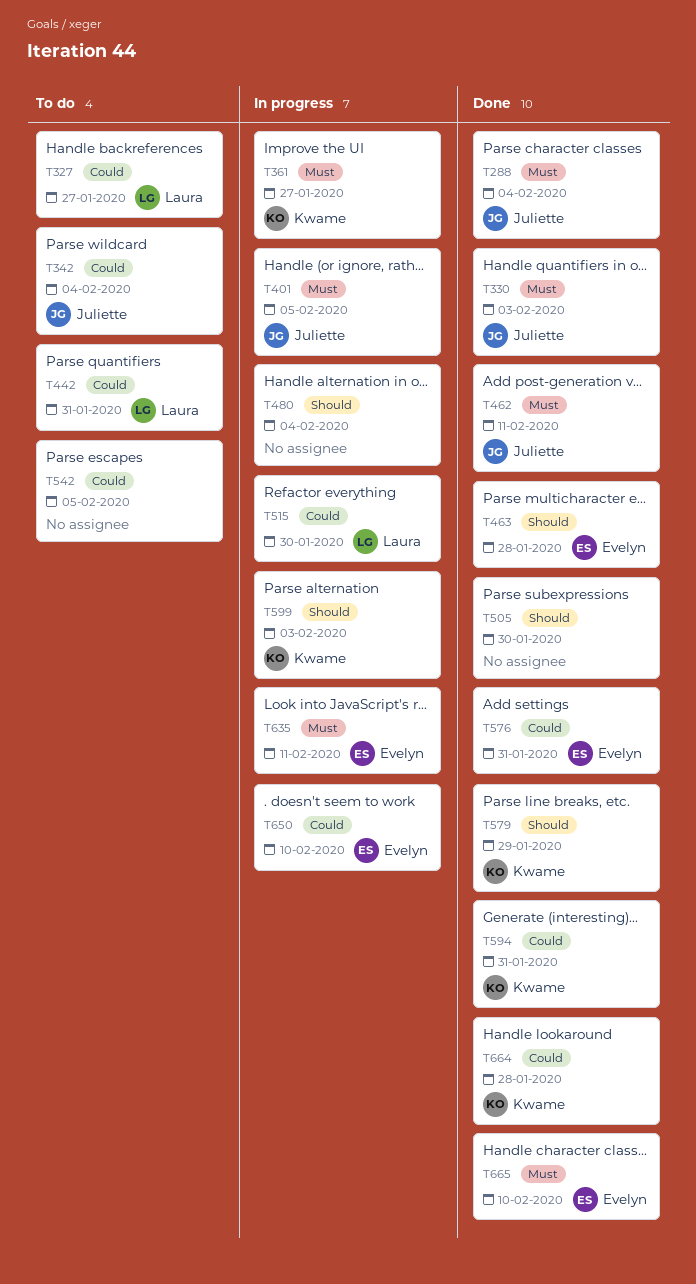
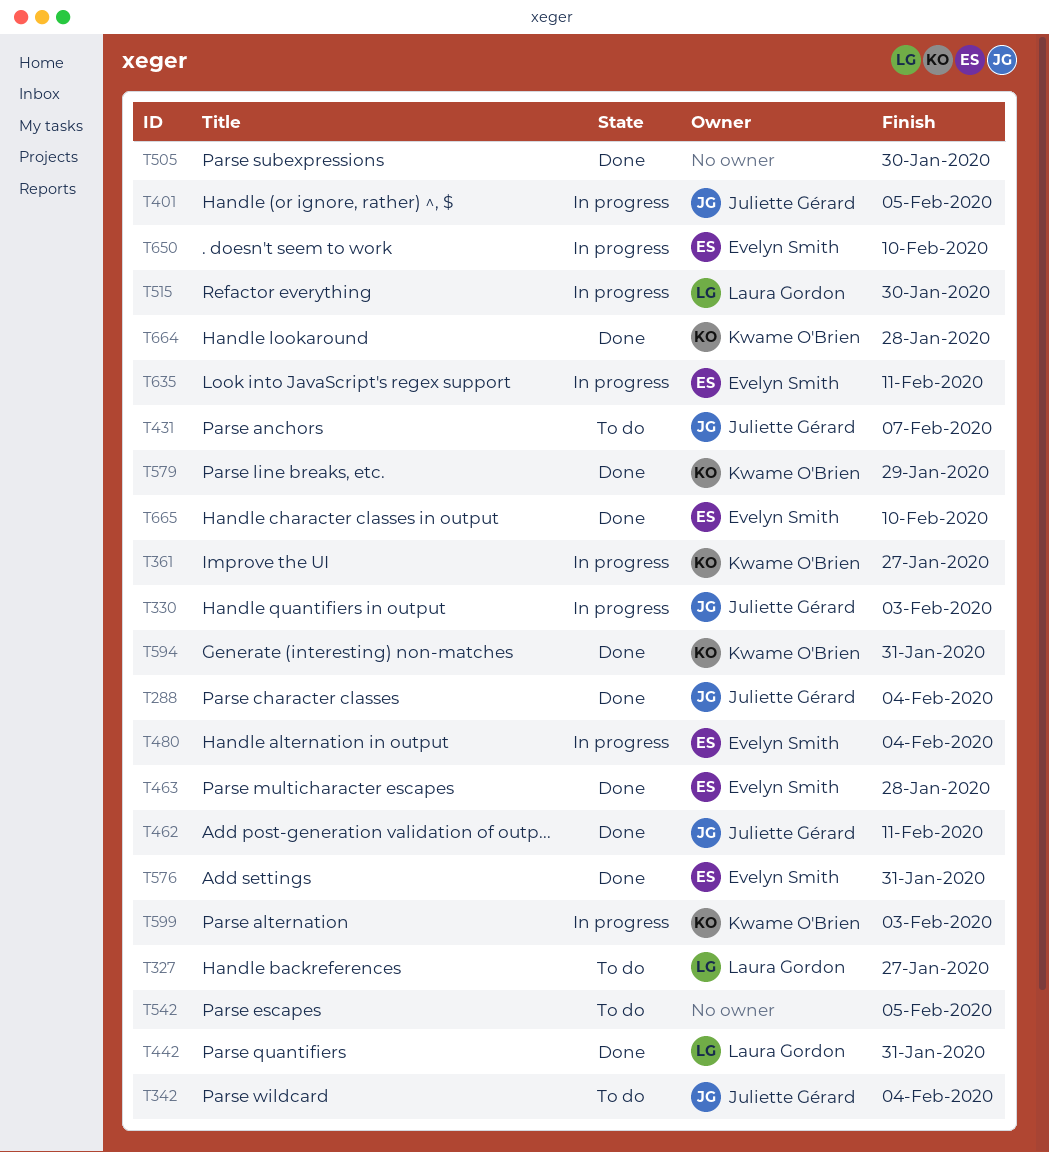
T330, status: Done -> In progress
T431: none -> present
T442, status: To do -> Done
T480, owner: none -> Evelyn Smith

